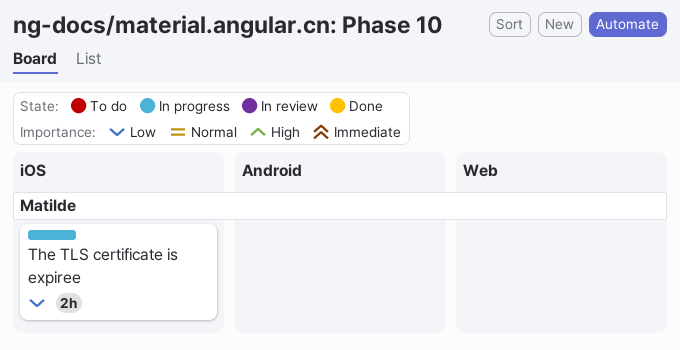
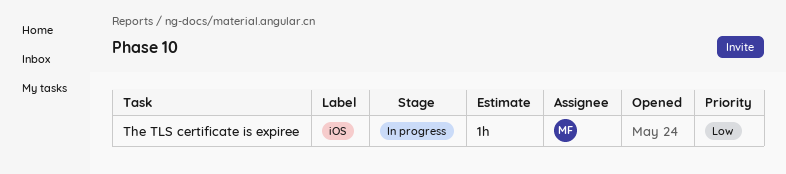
The TLS certificate is expiree, estimate: 2h -> 1h

